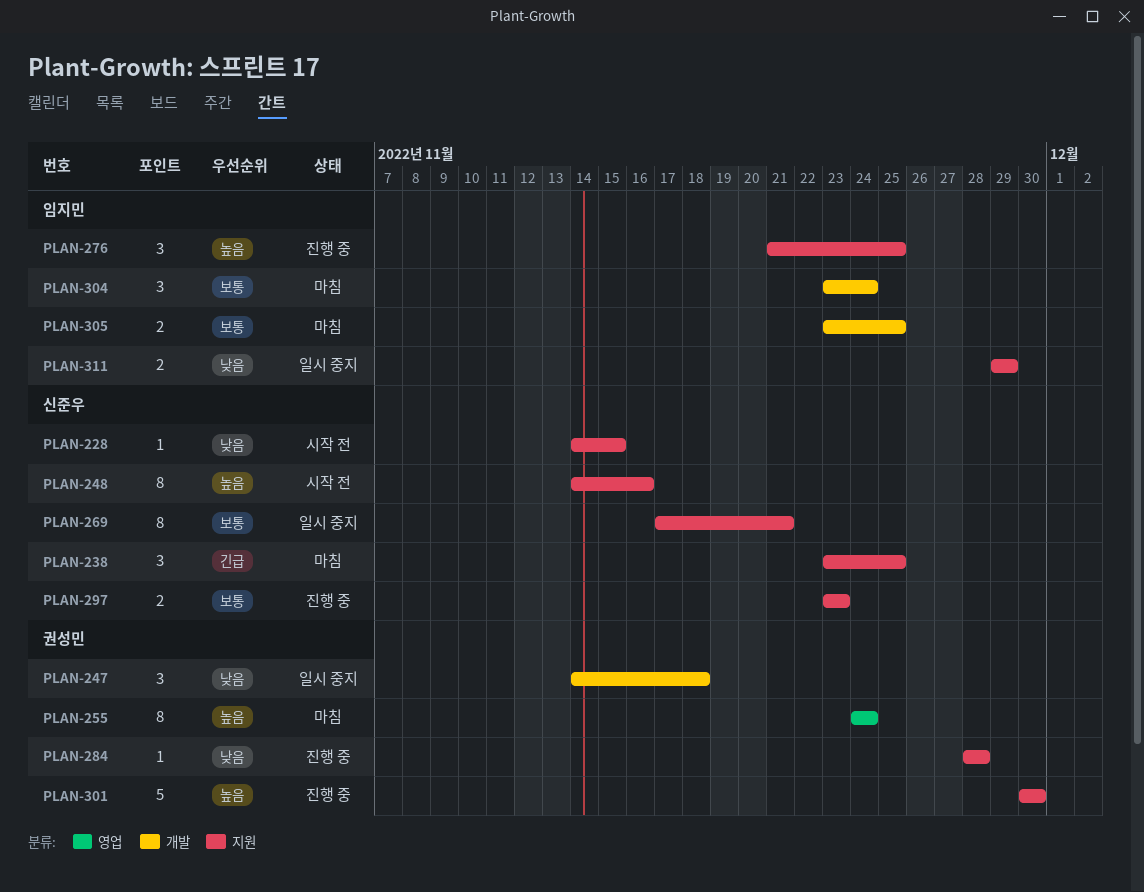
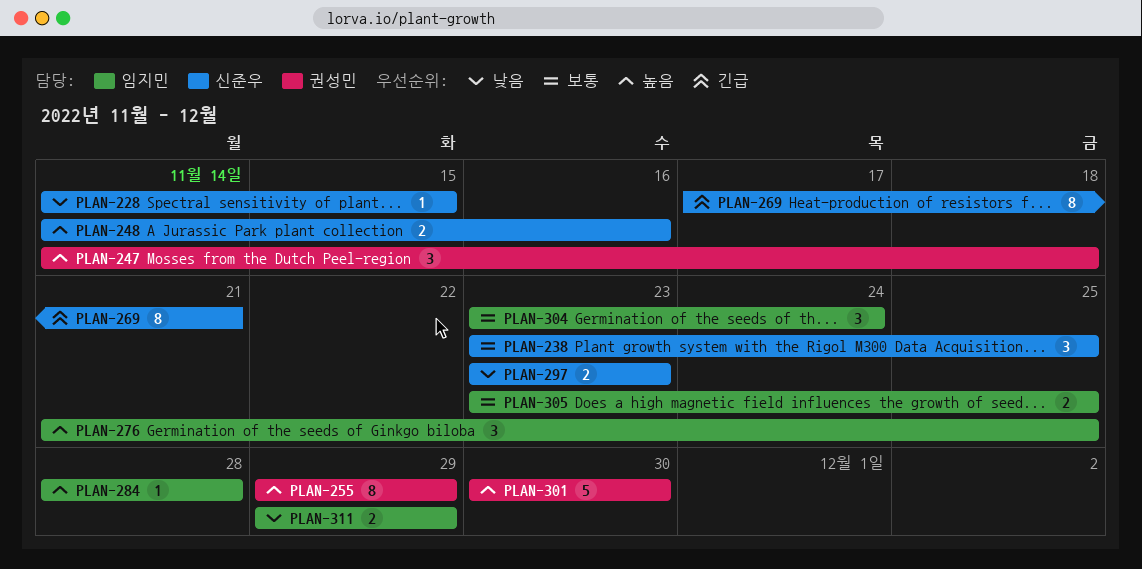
PLAN-238, priority: 긴급 -> 보통
PLAN-247, priority: 낮음 -> 높음
PLAN-248, estimate: 8 -> 2
PLAN-255, start: Nov 24 -> Nov 29
PLAN-255, due: Nov 24 -> Nov 29
PLAN-269, priority: 보통 -> 긴급
PLAN-284, owner: 권성민 -> 임지민
PLAN-284, priority: 낮음 -> 높음
PLAN-297, priority: 보통 -> 낮음

